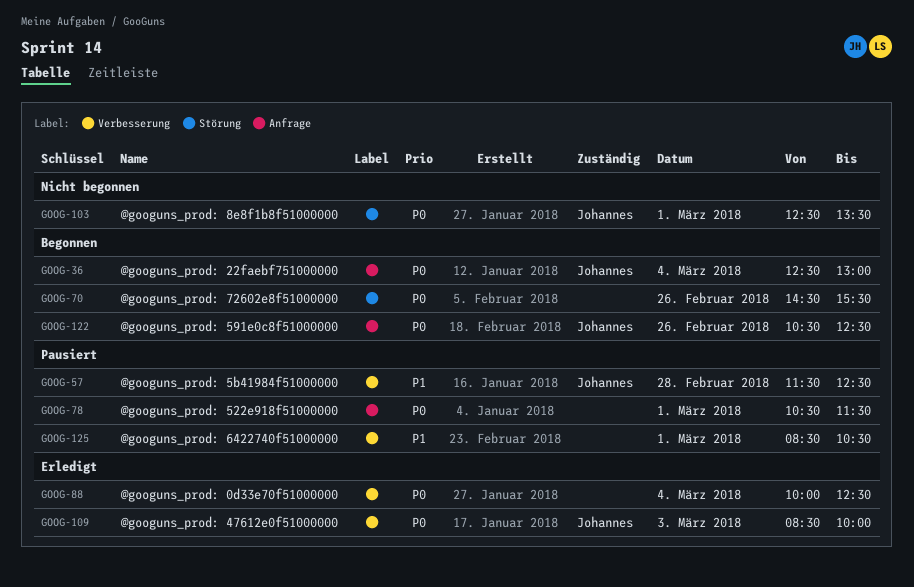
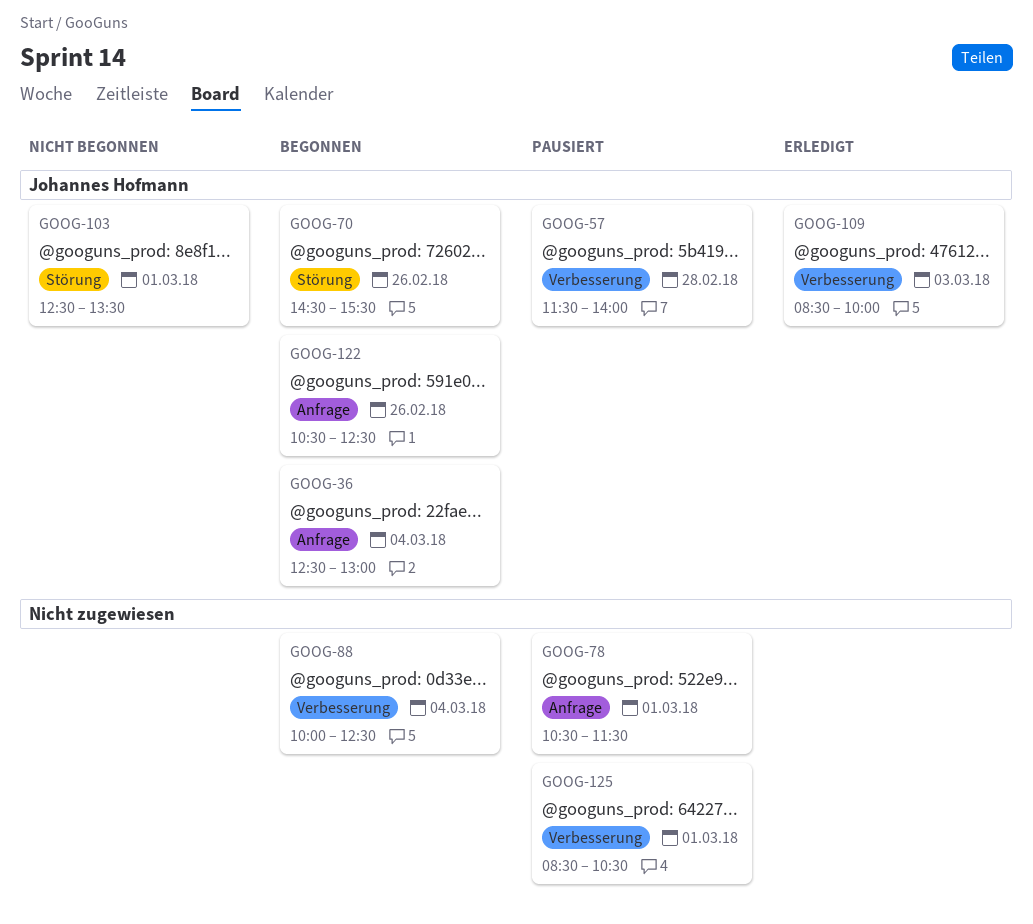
GOOG-57, ends: 12:30 -> 14:00
GOOG-70, owner: none -> Johannes Hofmann
GOOG-88, status: Erledigt -> Begonnen

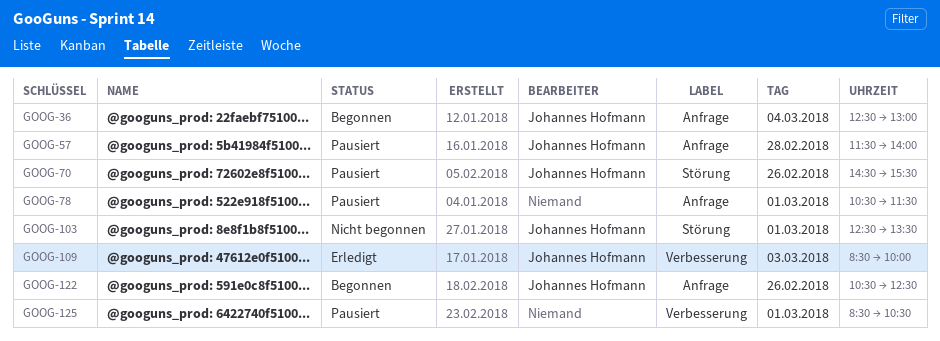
GOOG-57, label: Verbesserung -> Anfrage
GOOG-70, status: Begonnen -> Pausiert
GOOG-88: present -> none

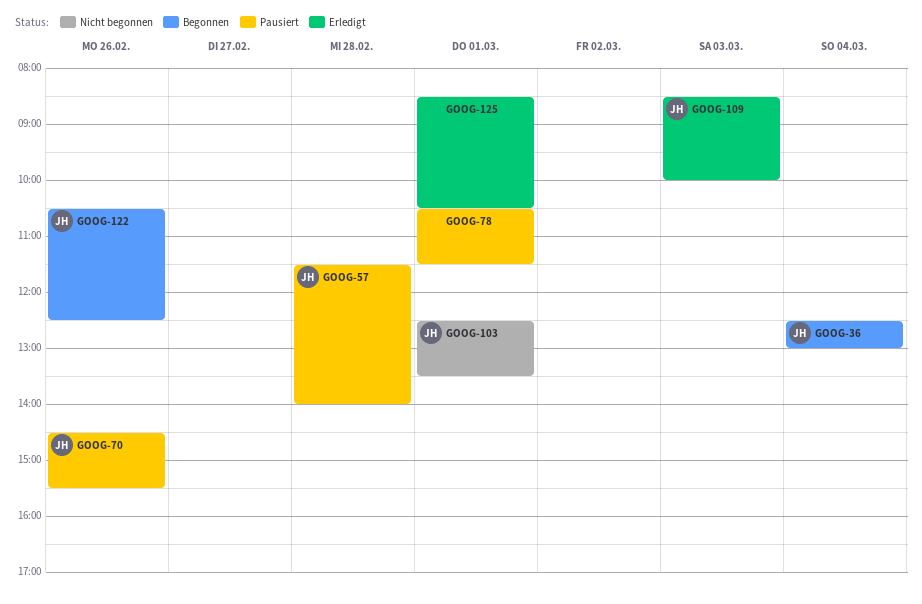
GOOG-125, status: Pausiert -> Erledigt

